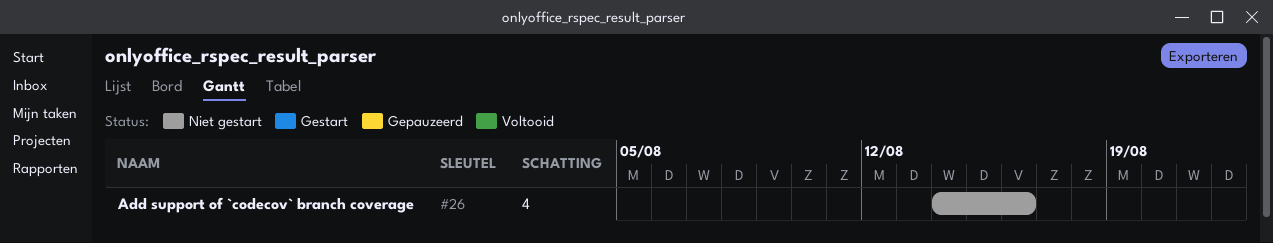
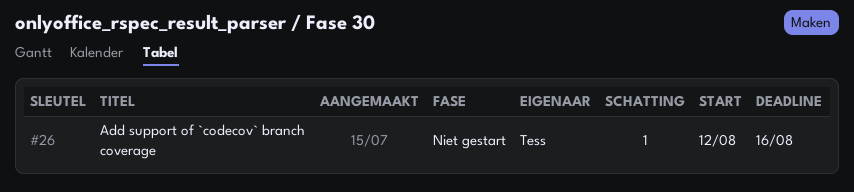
#26, estimate: 4 -> 1
#26, start: Aug 14 -> Aug 12

